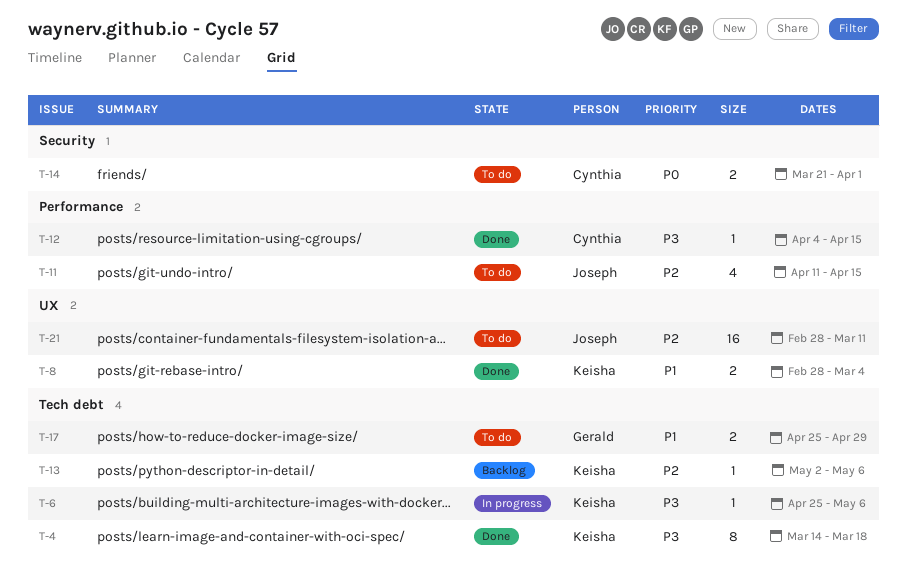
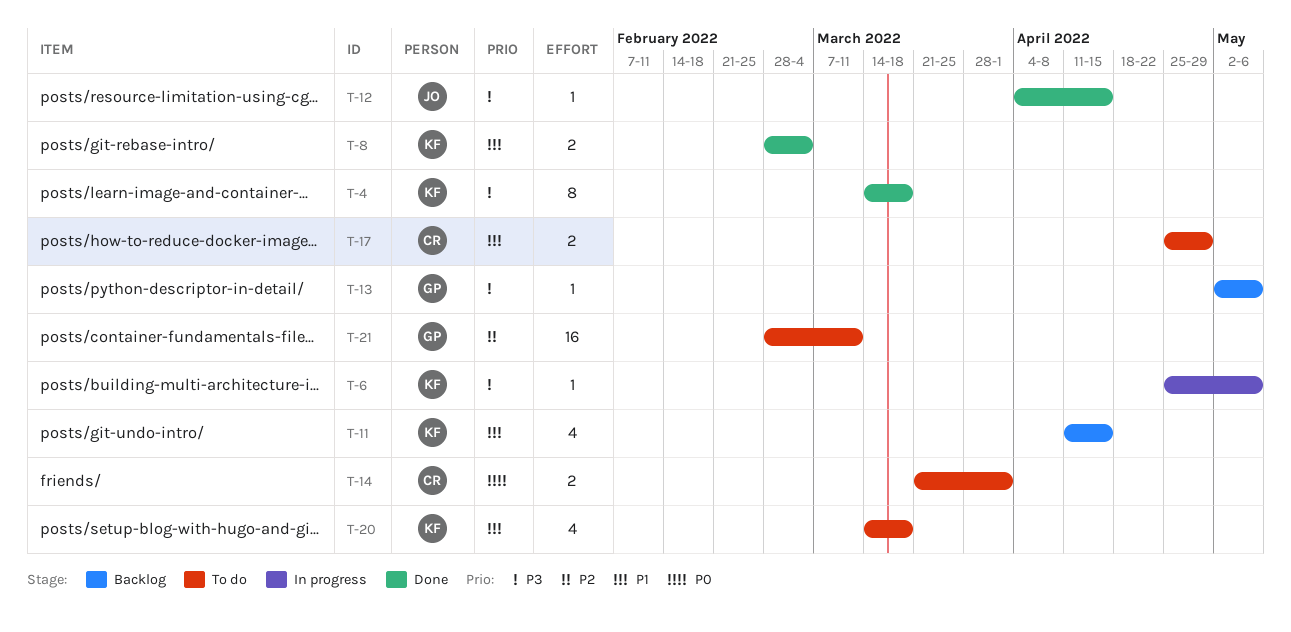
T-11, status: To do -> Backlog
T-11, owner: Joseph -> Keisha
T-11, priority: P2 -> P1
T-12, owner: Cynthia -> Joseph
T-13, owner: Keisha -> Gerald
T-13, priority: P2 -> P3
T-17, owner: Gerald -> Cynthia
T-20: none -> present
T-21, owner: Joseph -> Gerald

